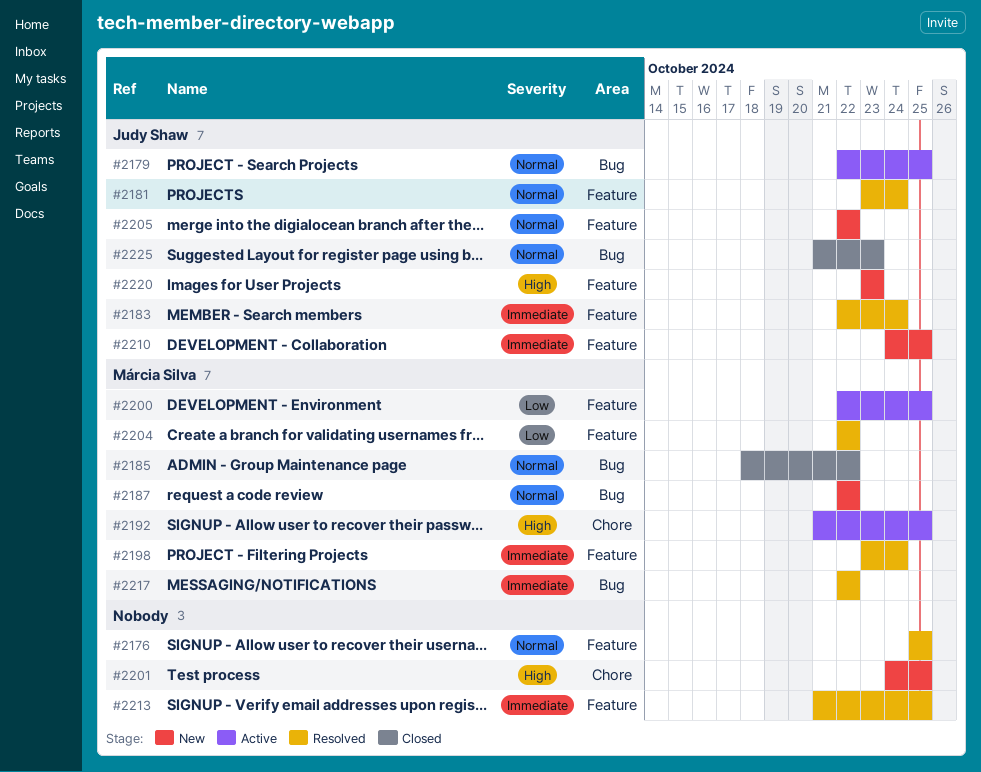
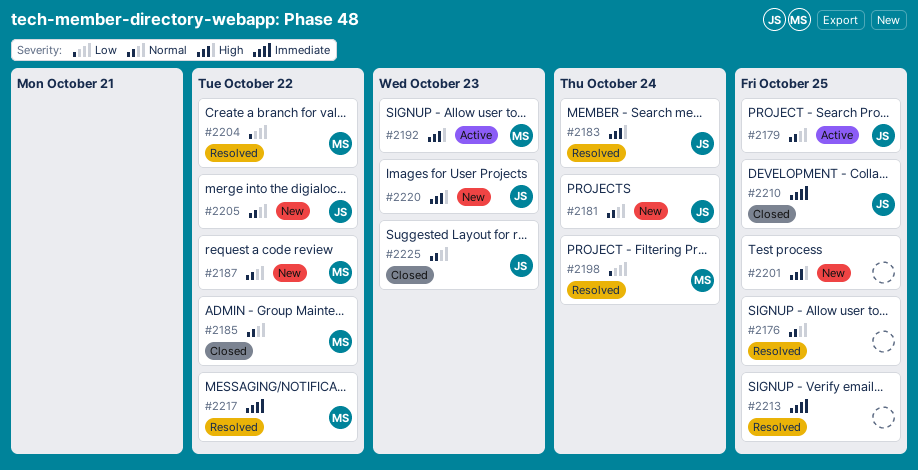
#2181, status: Resolved -> New
#2183, priority: Immediate -> High
#2192, due: Oct 25 -> Oct 23
#2198, priority: Immediate -> Low
#2200: present -> none
#2210, status: New -> Closed

